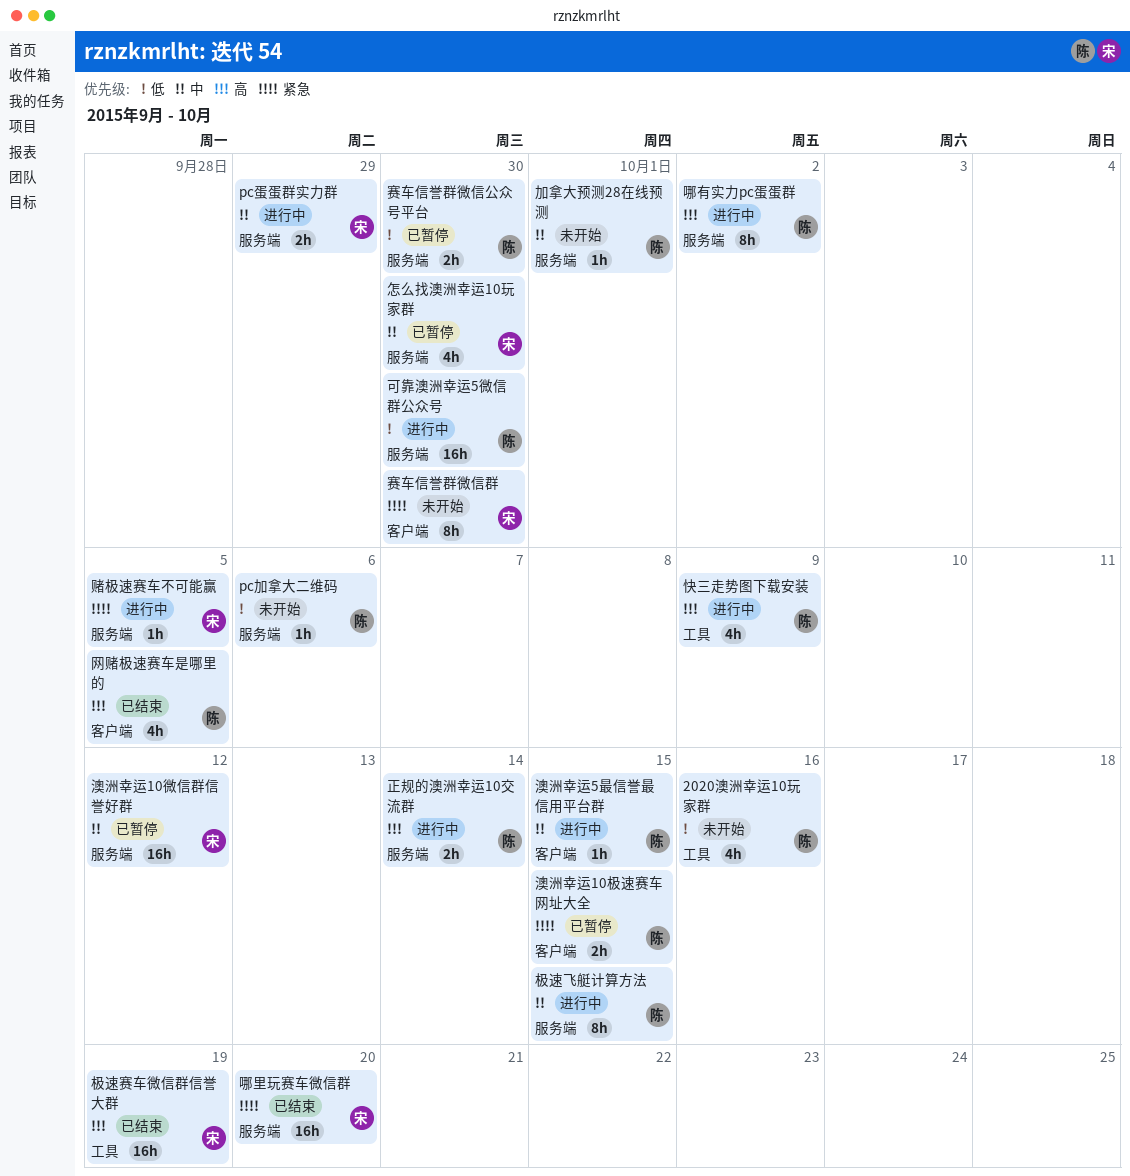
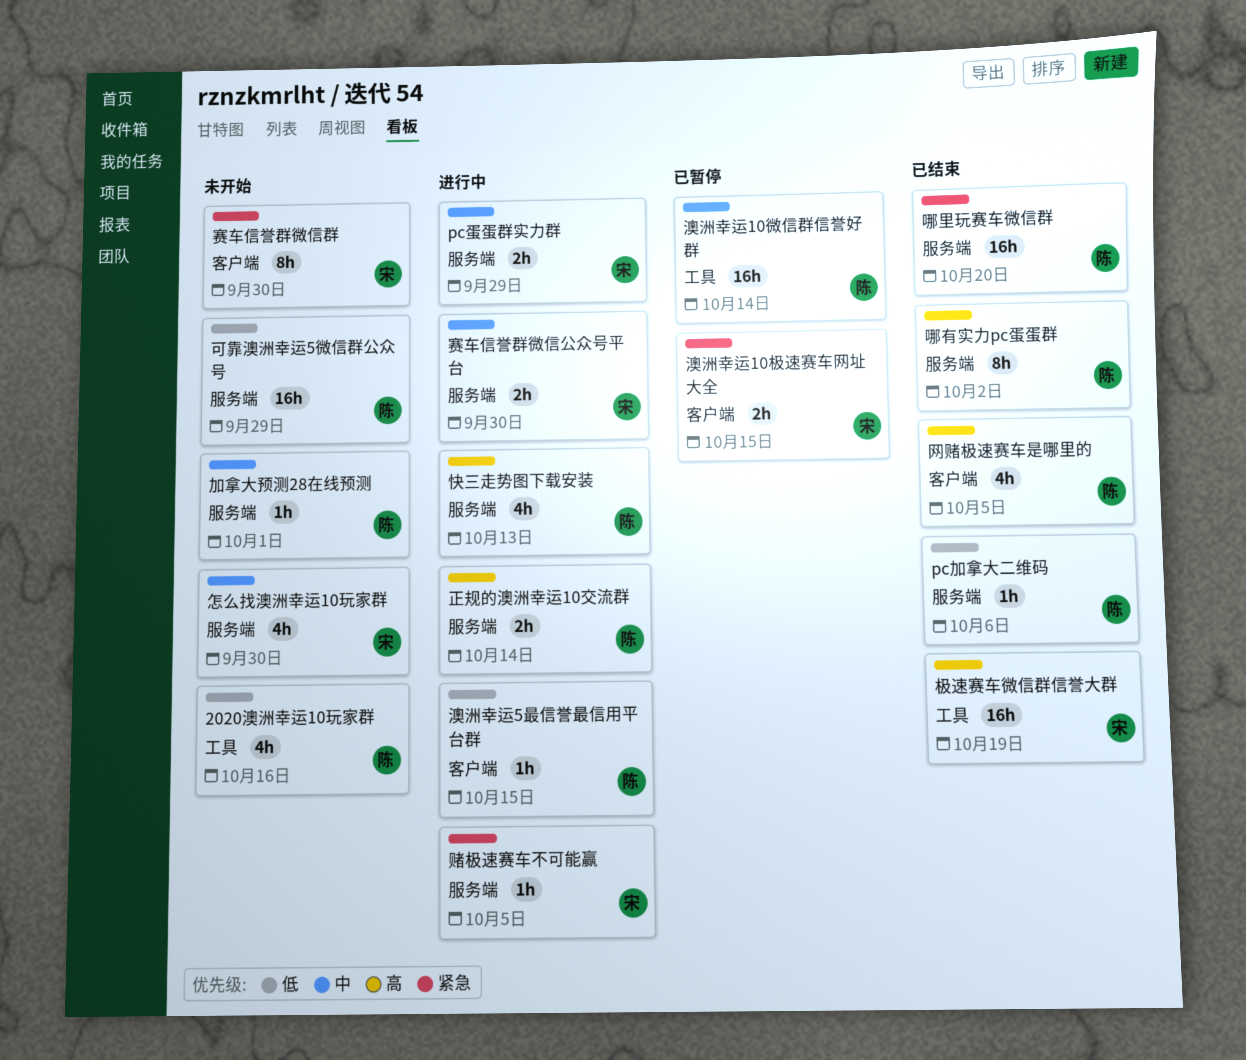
pc加拿大二维码, status: 未开始 -> 已结束
可靠澳洲幸运5微信群公众号, status: 进行中 -> 未开始
可靠澳洲幸运5微信群公众号, due: Sep 30 -> Sep 29
哪有实力pc蛋蛋群, status: 进行中 -> 已结束
哪里玩赛车微信群, owner: 宋 -> 陈
快三走势图下载安装, label: 工具 -> 服务端
快三走势图下载安装, due: Oct 9 -> Oct 13
怎么找澳洲幸运10玩家群, status: 已暂停 -> 未开始
极速飞艇计算方法: present -> none
澳洲幸运10微信群信誉好群, owner: 宋 -> 陈
澳洲幸运10微信群信誉好群, label: 服务端 -> 工具
澳洲幸运10微信群信誉好群, due: Oct 12 -> Oct 14
澳洲幸运10极速赛车网址大全, owner: 陈 -> 宋
澳洲幸运5最信誉最信用平台群, priority: 中 -> 低
赛车信誉群微信公众号平台, status: 已暂停 -> 进行中
赛车信誉群微信公众号平台, owner: 陈 -> 宋
赛车信誉群微信公众号平台, priority: 低 -> 中

